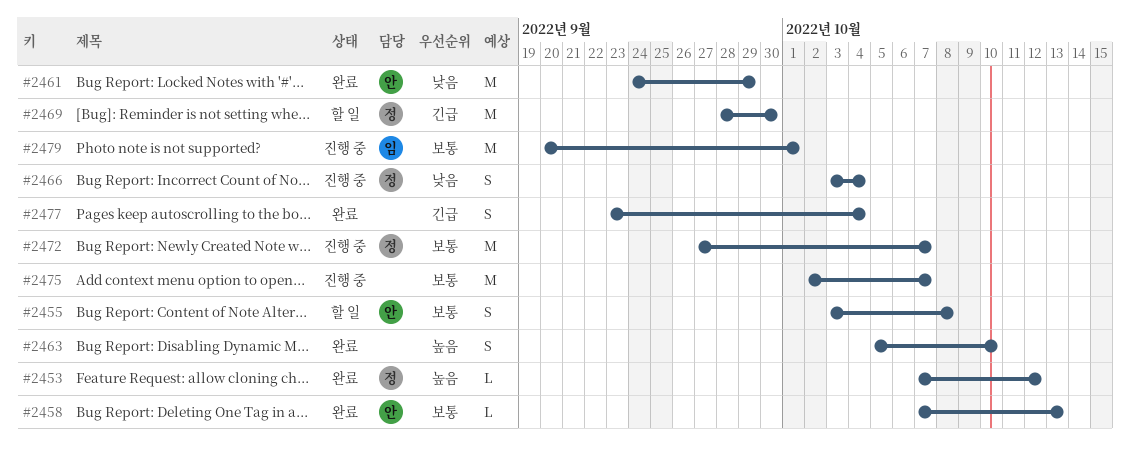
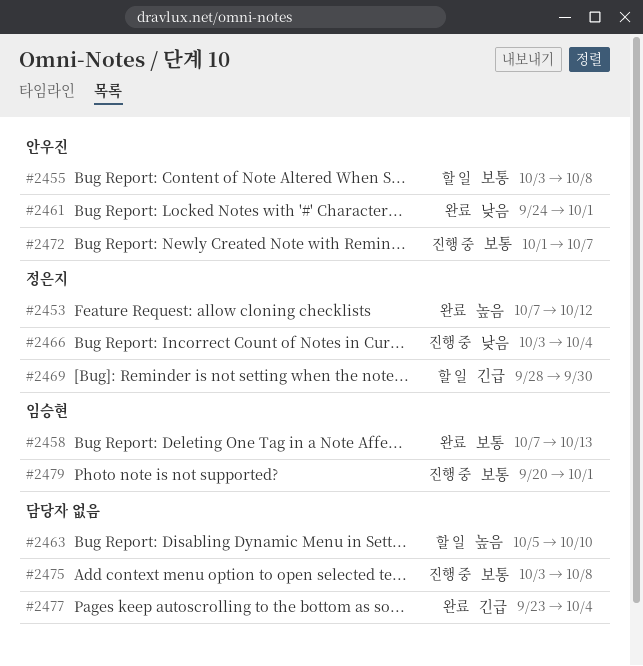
#2458, owner: 안우진 -> 임승현
#2461, due: Sep 29 -> Oct 1
#2463, status: 완료 -> 할 일
#2472, owner: 정은지 -> 안우진
#2472, start: Sep 27 -> Oct 1
#2475, start: Oct 2 -> Oct 3
#2475, due: Oct 7 -> Oct 8

